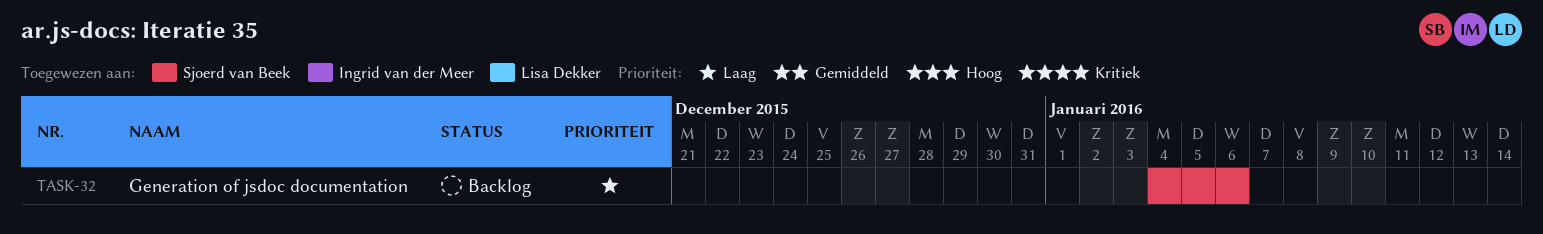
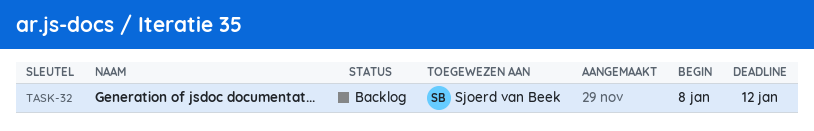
TASK-32, start: Jan 4 -> Jan 8
TASK-32, due: Jan 6 -> Jan 12

